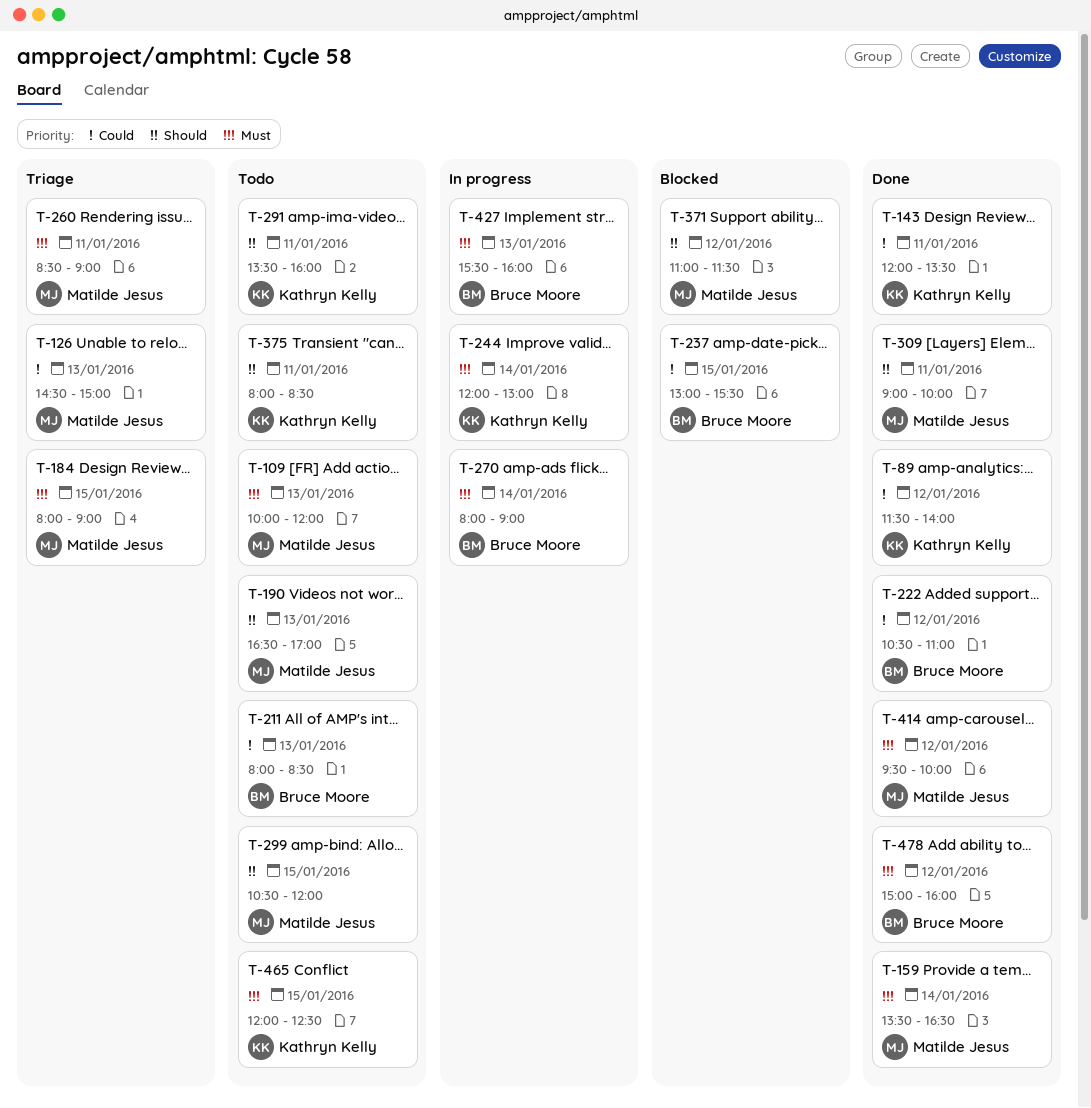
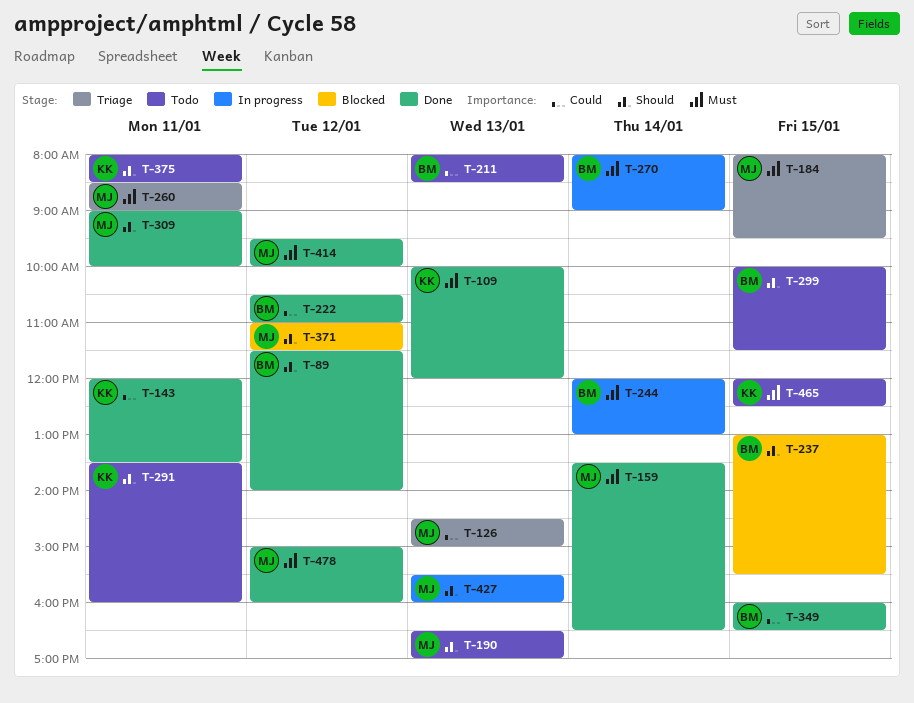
T-89, owner: Kathryn Kelly -> Bruce Moore
T-89, priority: Could -> Should
T-109, status: Todo -> Done
T-109, owner: Matilde Jesus -> Kathryn Kelly
T-184, ends: 09:00 -> 09:30
T-237, priority: Could -> Should
T-244, owner: Kathryn Kelly -> Bruce Moore
T-299, owner: Matilde Jesus -> Bruce Moore
T-299, begins: 10:30 -> 10:00
T-299, ends: 12:00 -> 11:30
T-349: none -> present
T-427, owner: Bruce Moore -> Matilde Jesus
T-427, priority: Must -> Should
T-478, owner: Bruce Moore -> Matilde Jesus

